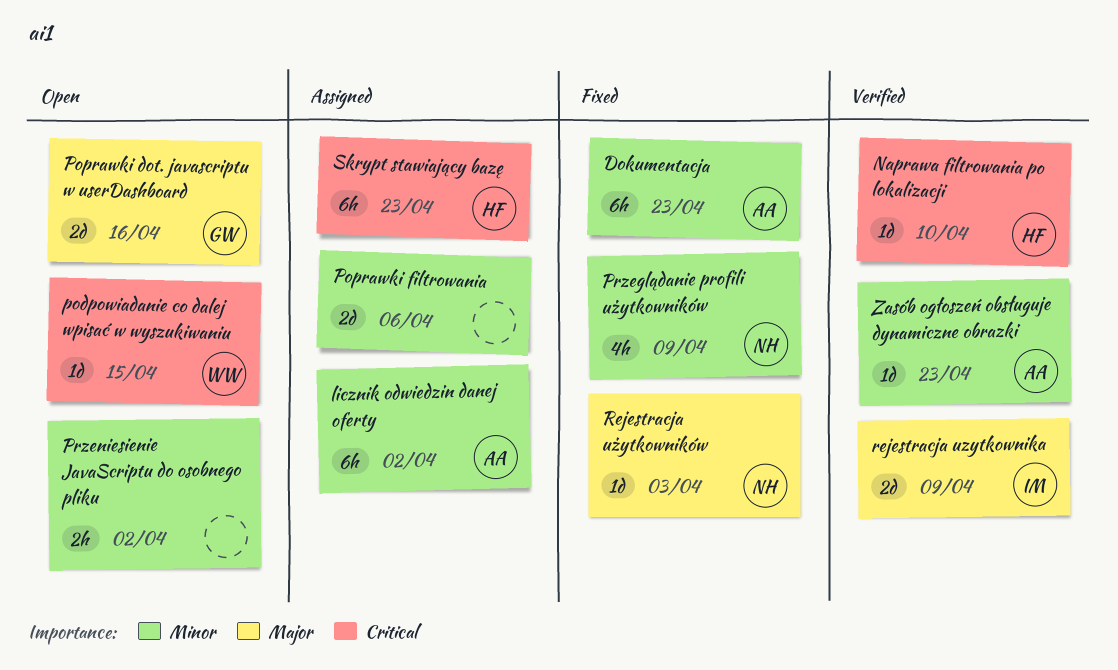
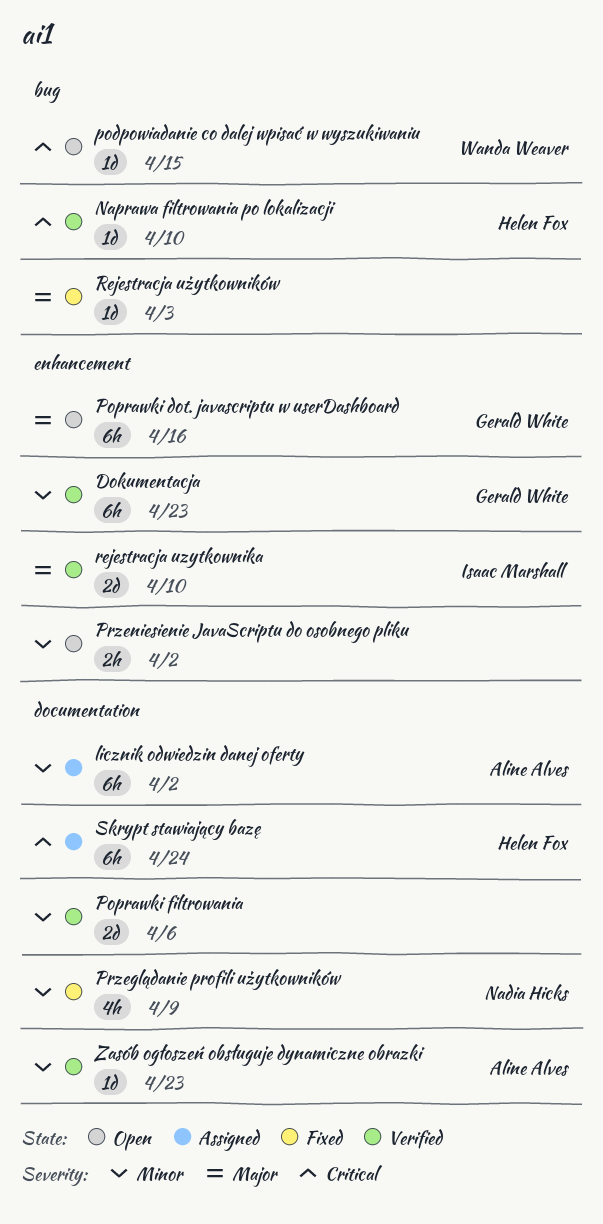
Dokumentacja, status: Fixed -> Verified
Dokumentacja, owner: Aline Alves -> Gerald White
Poprawki dot. javascriptu w userDashboard, estimate: 2d -> 6h
Poprawki filtrowania, status: Assigned -> Verified
rejestracja uzytkownika, due: Apr 9 -> Apr 10
Rejestracja użytkowników, owner: Nadia Hicks -> none
Skrypt stawiający bazę, due: Apr 23 -> Apr 24

